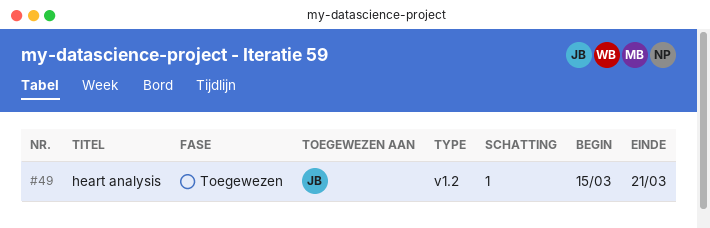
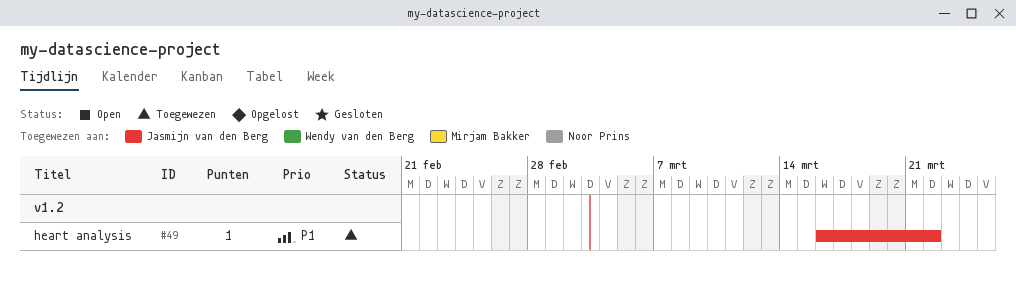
#49, start: Mar 15 -> Mar 16
#49, due: Mar 21 -> Mar 22

